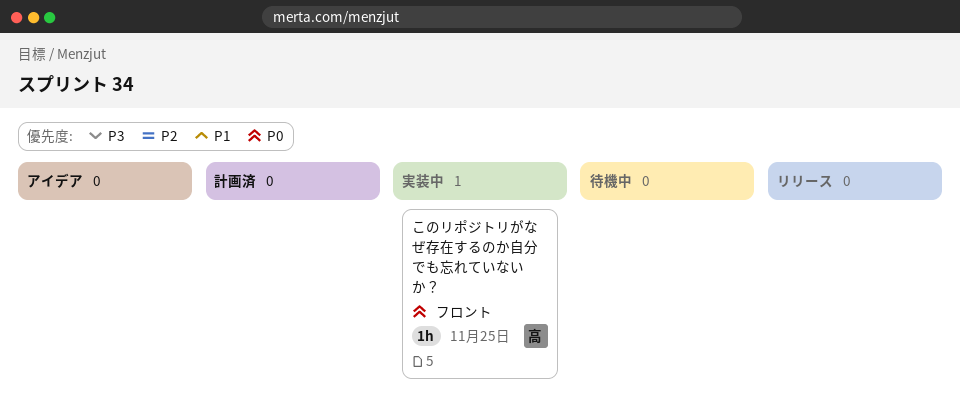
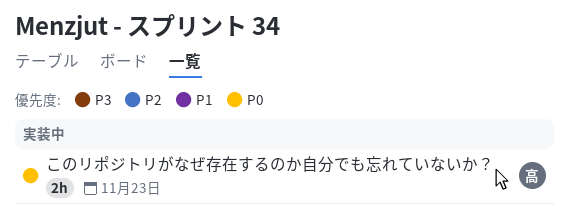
このリポジトリがなぜ存在するのか自分でも忘れていないか？, estimate: 1h -> 2h
このリポジトリがなぜ存在するのか自分でも忘れていないか？, due: Nov 25 -> Nov 23

